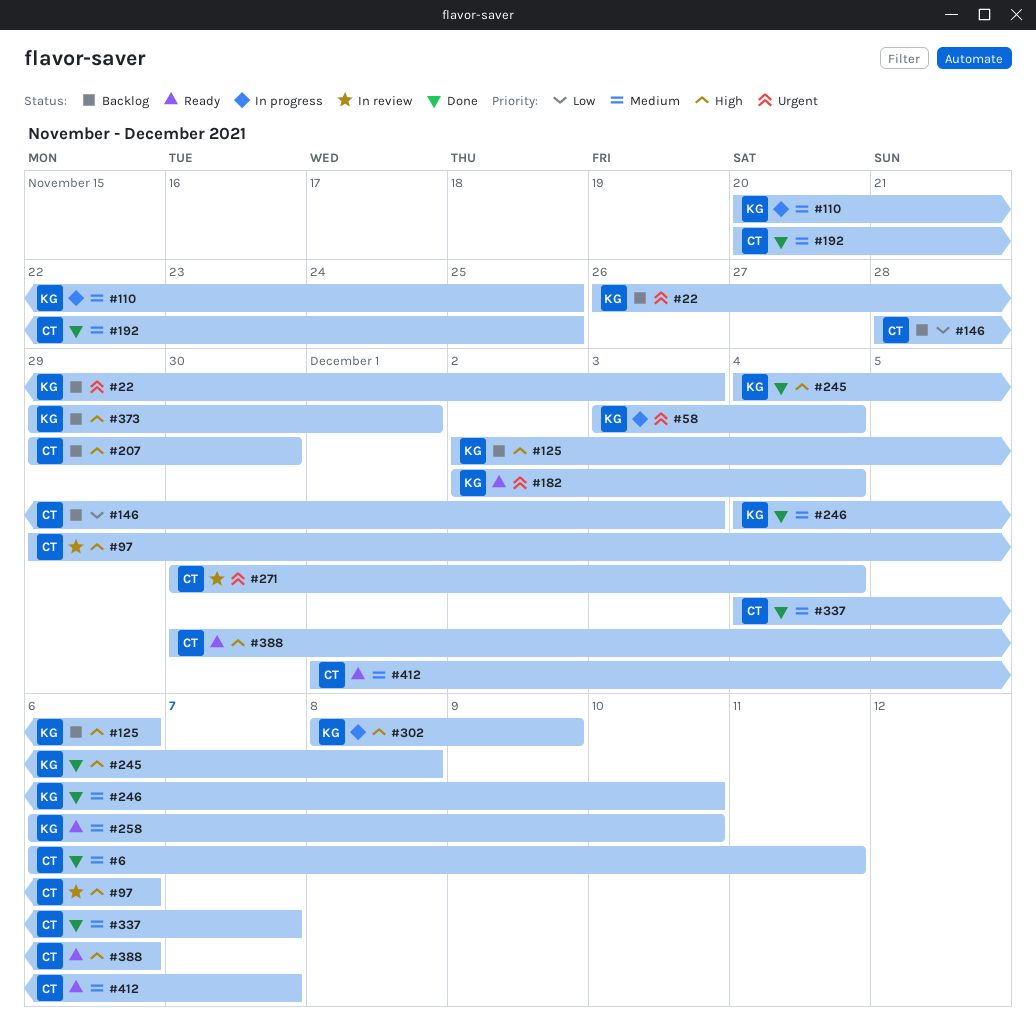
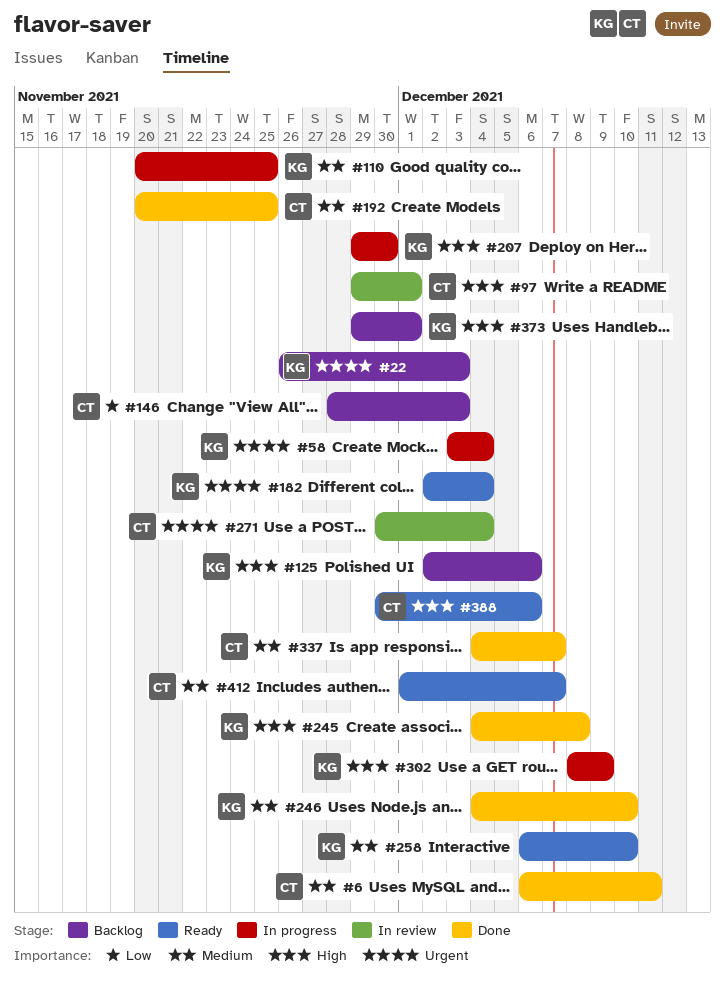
#97, due: Dec 6 -> Dec 1
#207, status: Backlog -> In progress
#207, owner: CT -> KG

